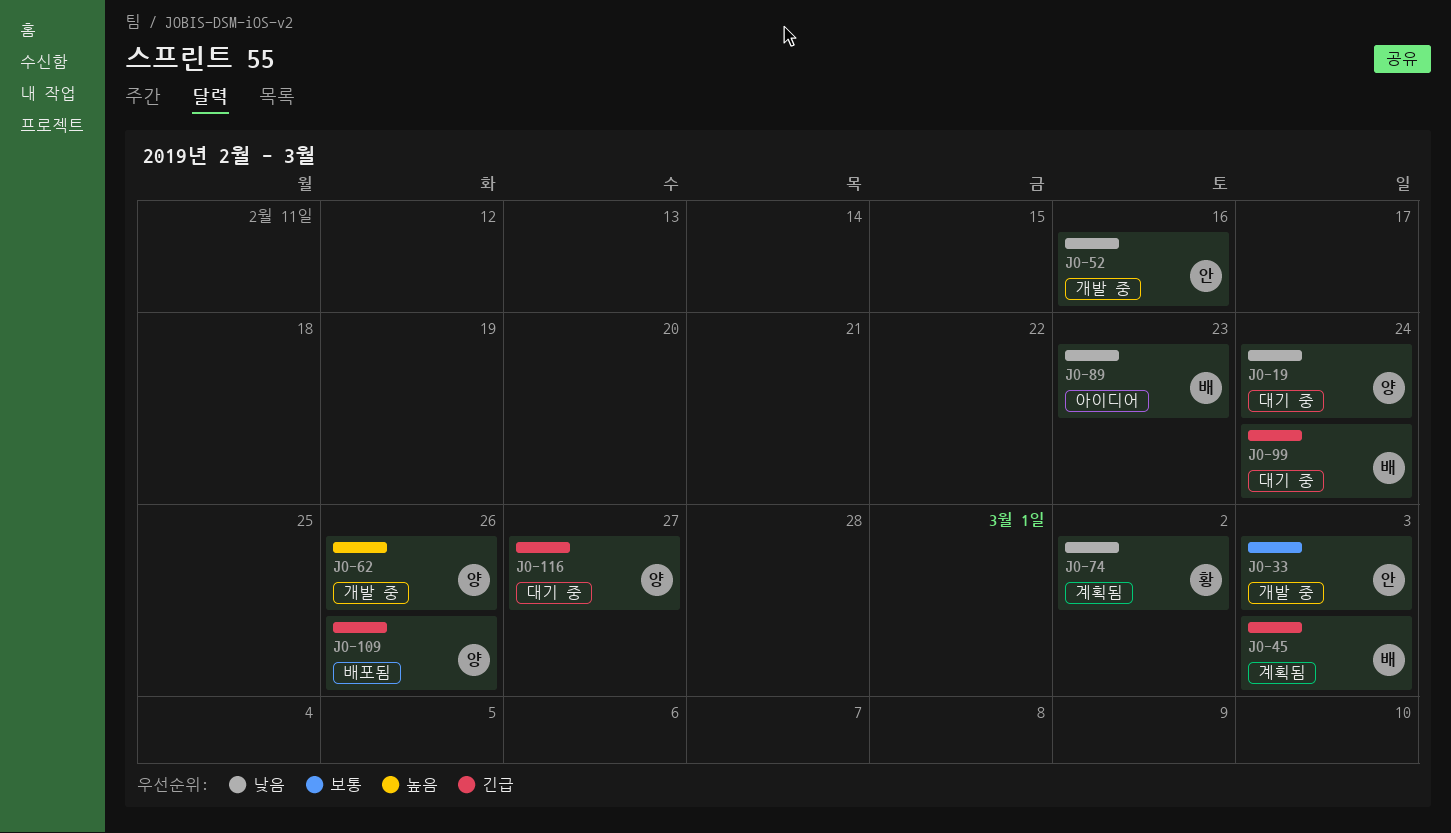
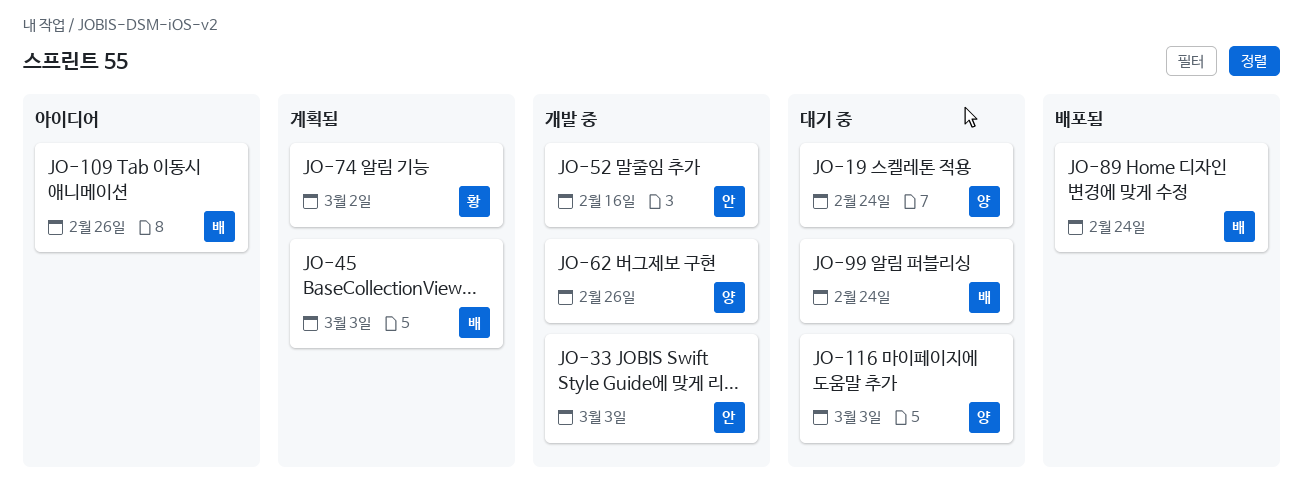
JO-89, status: 아이디어 -> 배포됨
JO-89, due: Feb 23 -> Feb 24
JO-109, status: 배포됨 -> 아이디어
JO-109, owner: 양 -> 배
JO-116, due: Feb 27 -> Mar 3

